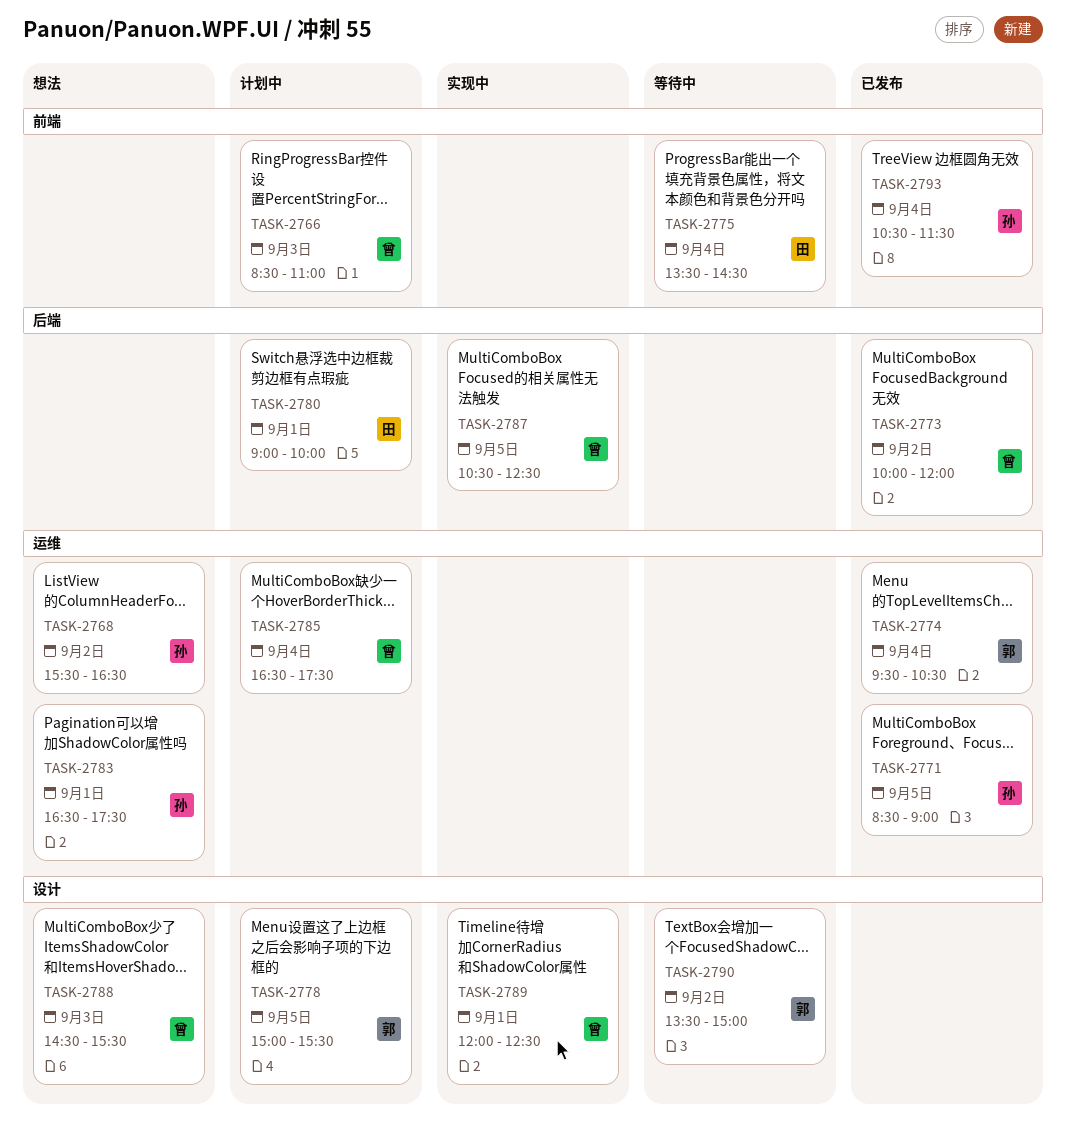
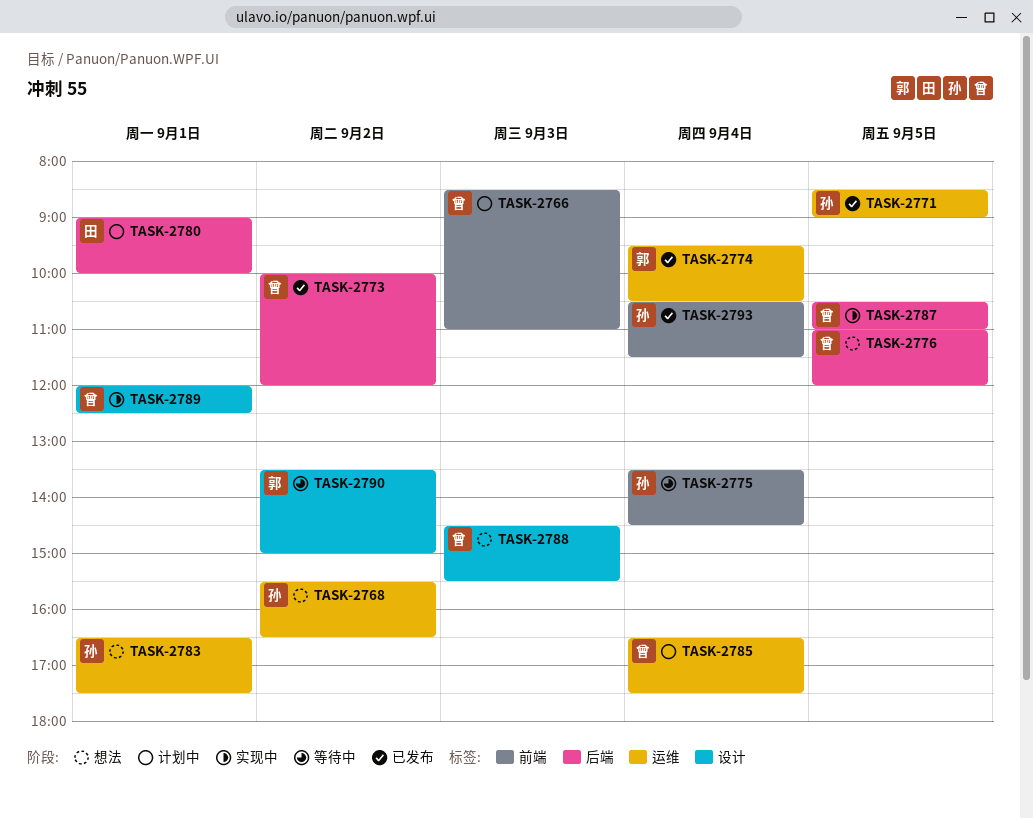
TASK-2775, owner: 田 -> 孙
TASK-2776: none -> present
TASK-2778: present -> none
TASK-2787, ends: 12:30 -> 11:00

